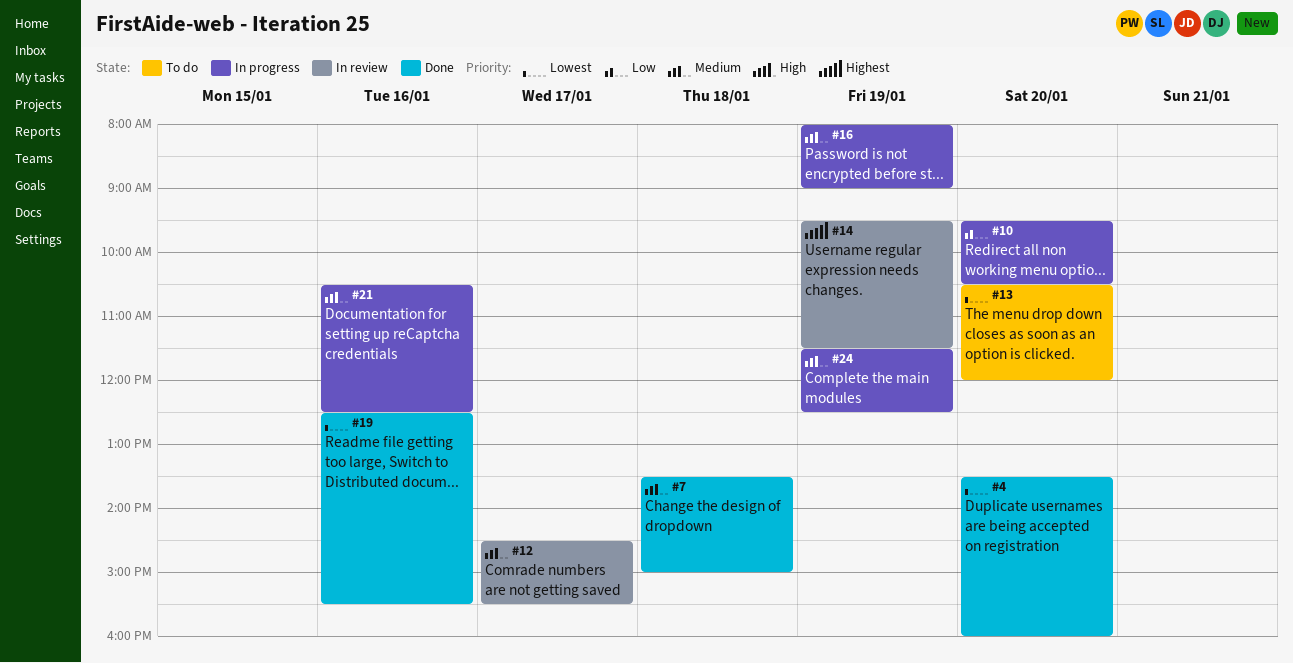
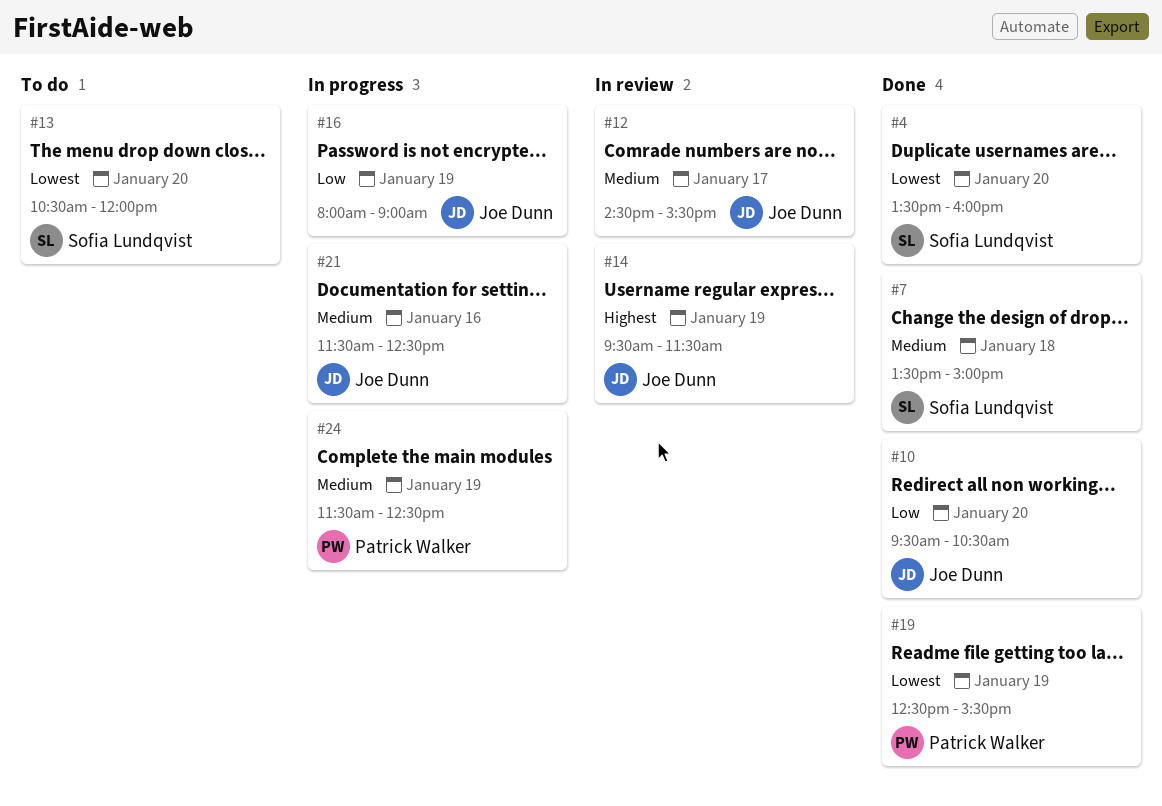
#10, status: In progress -> Done
#16, priority: Medium -> Low
#19, day: Jan 16 -> Jan 19
#21, begins: 10:30 -> 11:30

